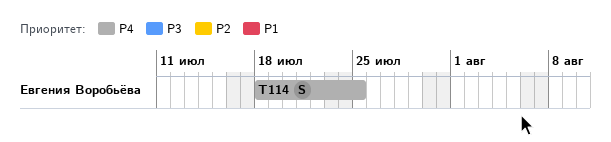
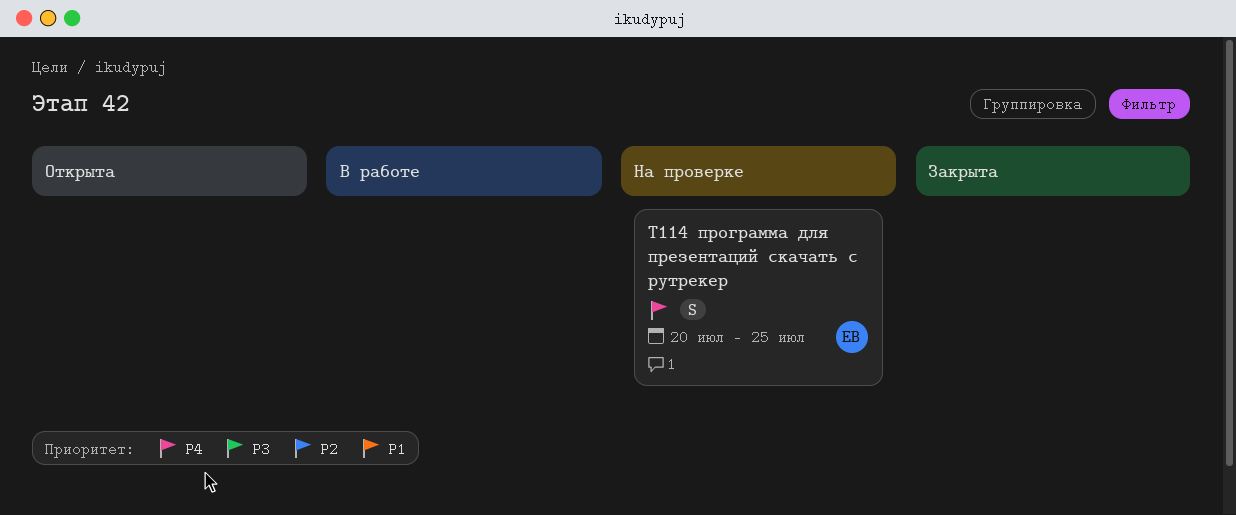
T114, start: Jul 18 -> Jul 20

